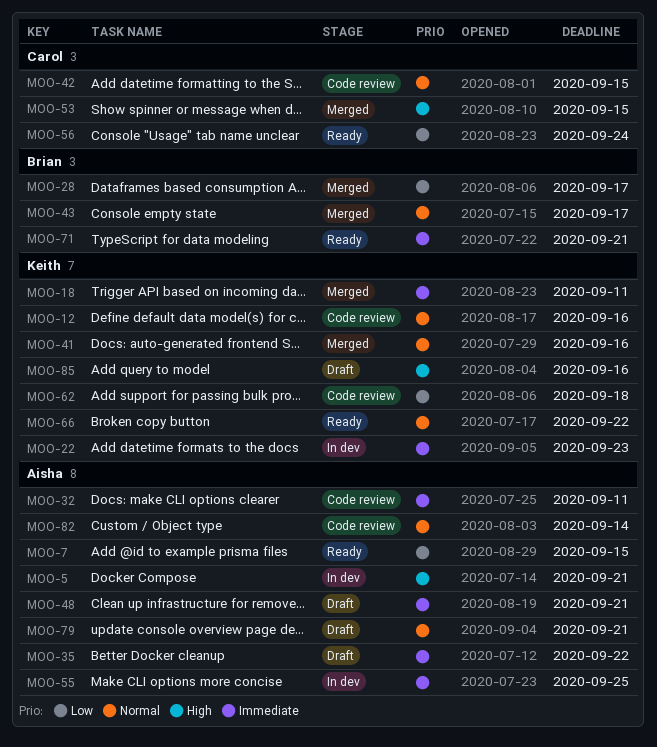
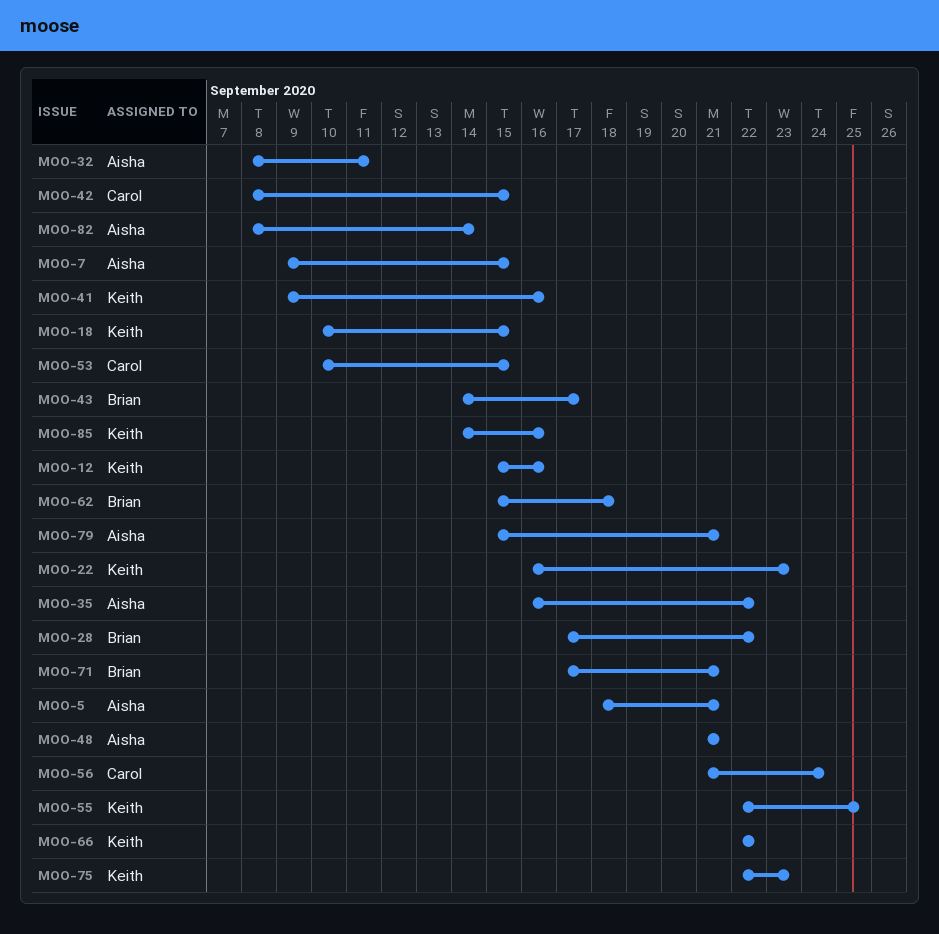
MOO-18, due: Sep 11 -> Sep 15
MOO-28, due: Sep 17 -> Sep 22
MOO-55, owner: Aisha -> Keith
MOO-62, owner: Keith -> Brian
MOO-75: none -> present

